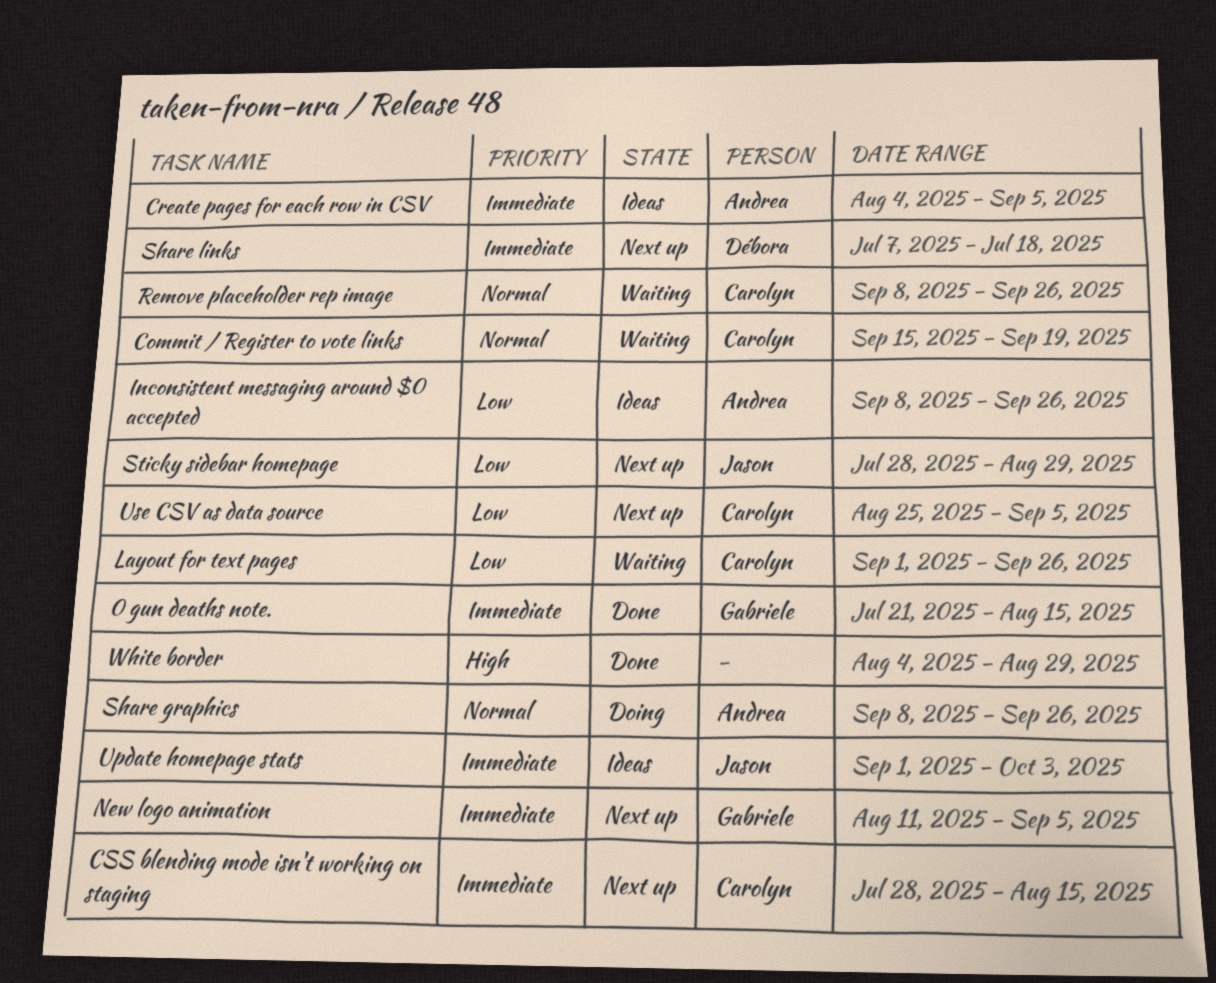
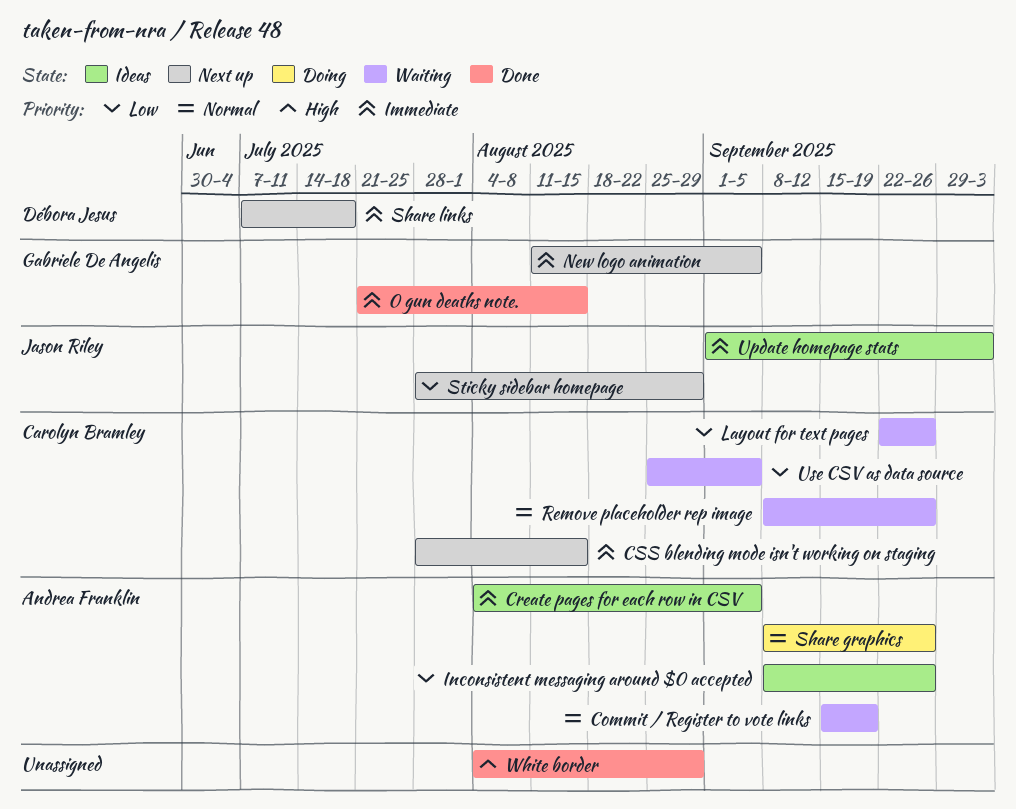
Commit / Register to vote links, owner: Carolyn Bramley -> Andrea Franklin
Layout for text pages, start: Sep 1 -> Sep 22
Use CSV as data source, status: Next up -> Waiting

